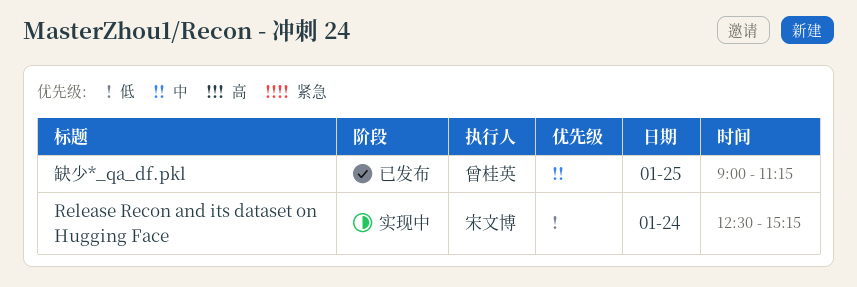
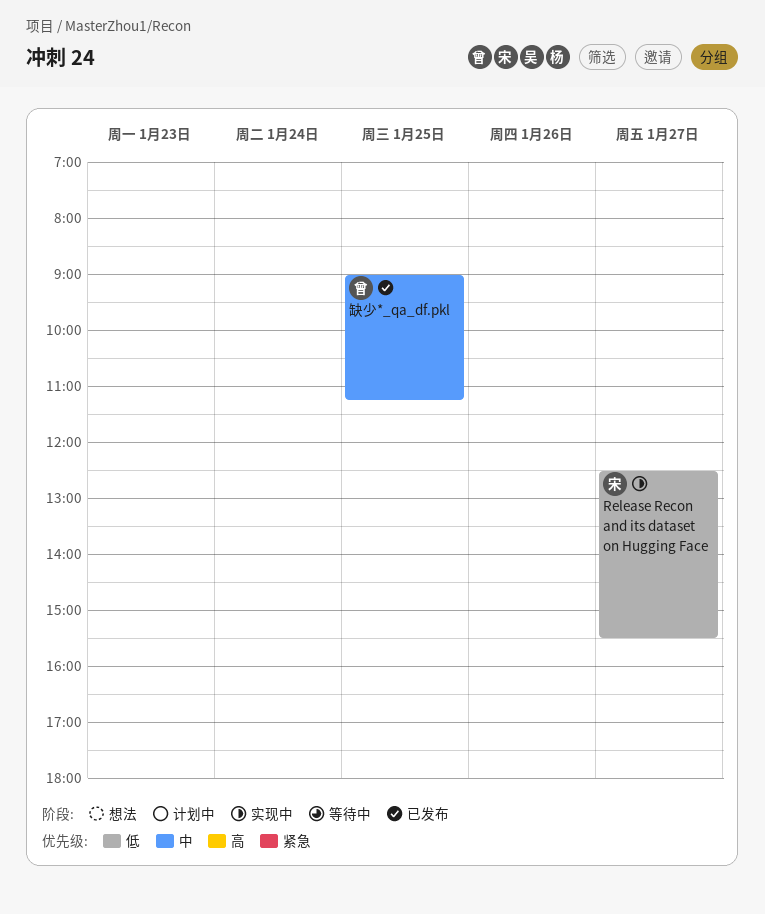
Release Recon and its dataset on Hugging Face, day: Jan 24 -> Jan 27
Release Recon and its dataset on Hugging Face, ends: 15:15 -> 15:30

